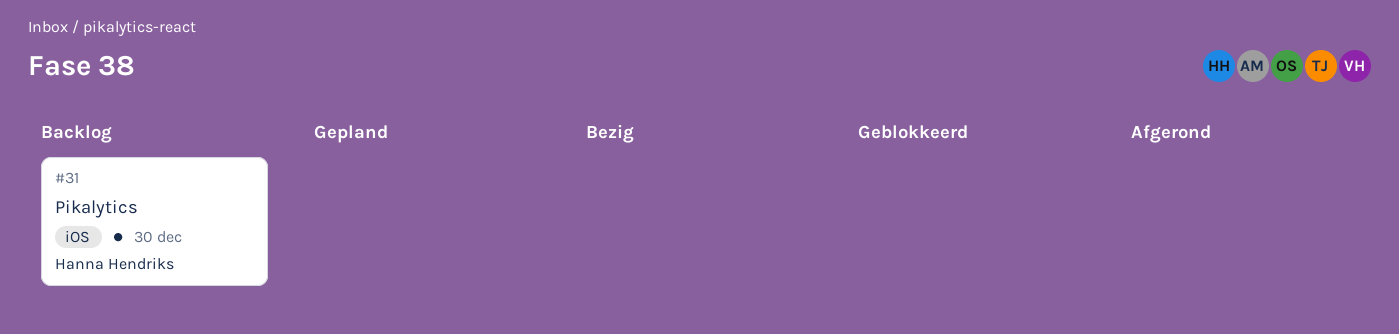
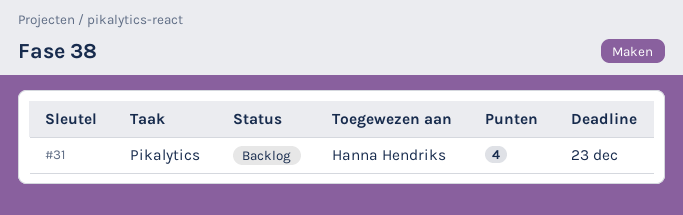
#31, estimate: 1 -> 4
#31, due: Dec 30 -> Dec 23

